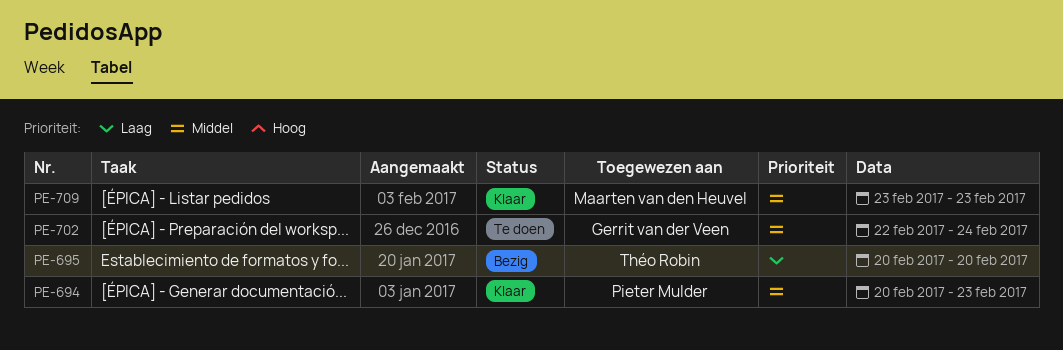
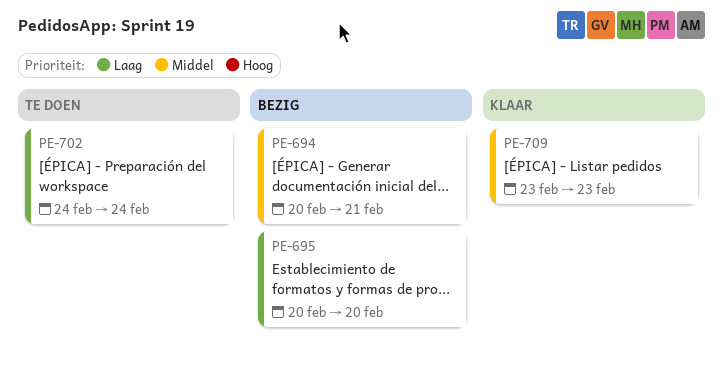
PE-694, status: Klaar -> Bezig
PE-694, due: Feb 23 -> Feb 21
PE-702, priority: Middel -> Laag
PE-702, start: Feb 22 -> Feb 24

